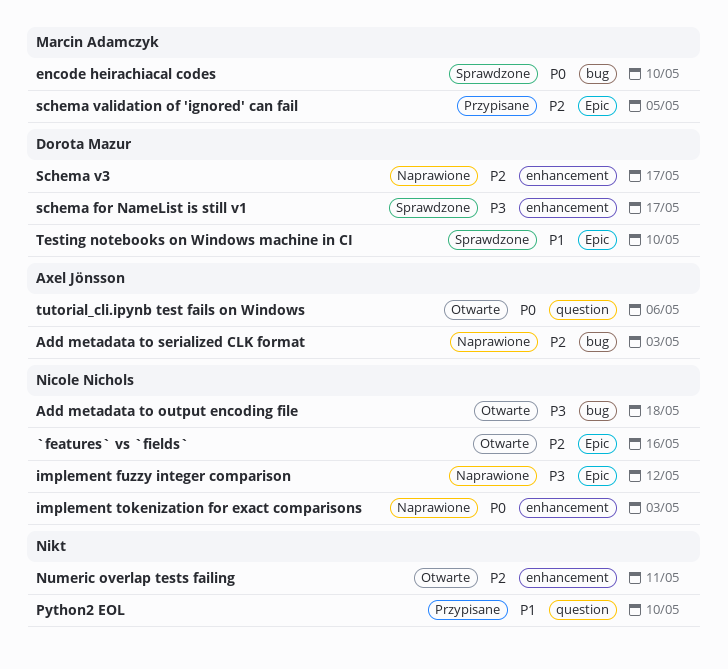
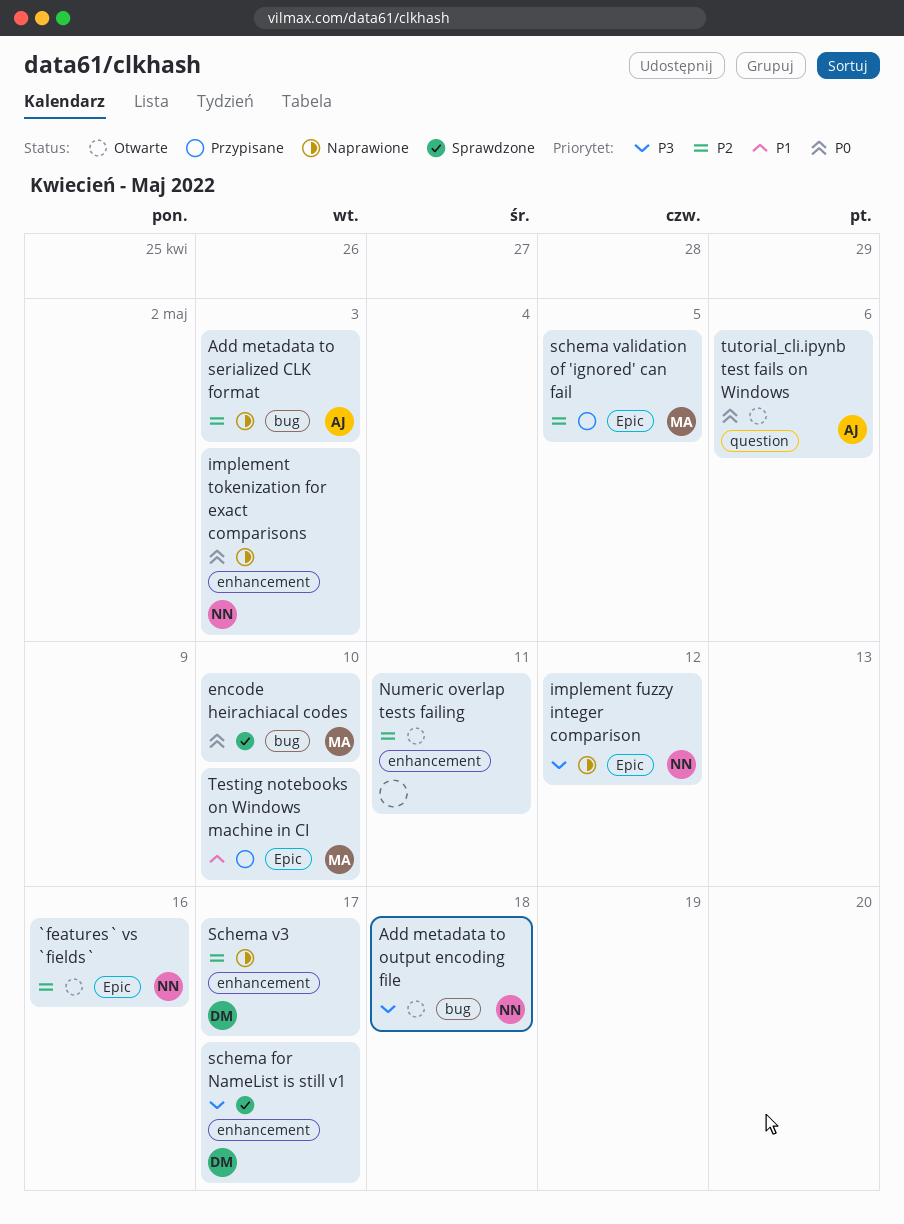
Python2 EOL: present -> none
Testing notebooks on Windows machine in CI, status: Sprawdzone -> Przypisane
Testing notebooks on Windows machine in CI, owner: Dorota Mazur -> Marcin Adamczyk

